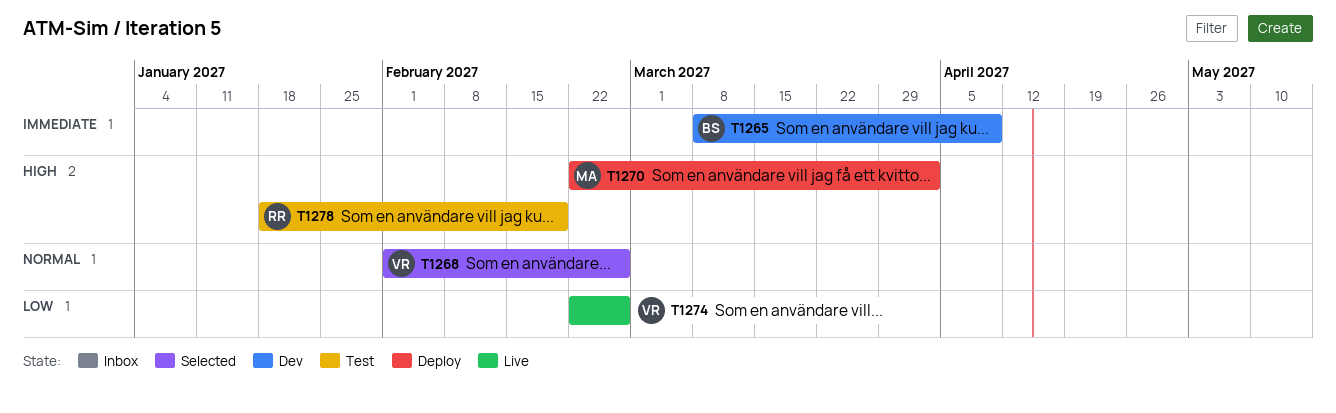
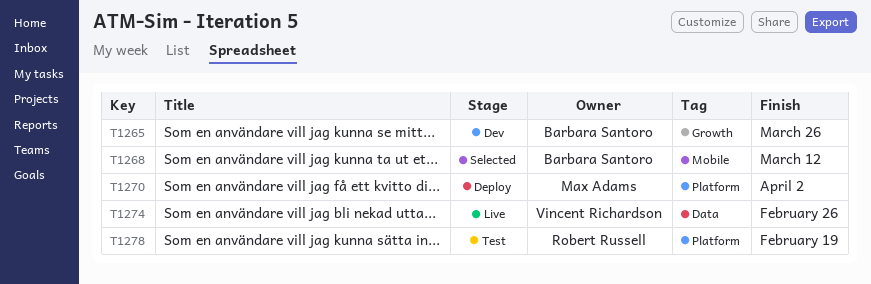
T1265, due: Apr 9 -> Mar 26
T1268, owner: Vincent Richardson -> Barbara Santoro
T1268, due: Feb 26 -> Mar 12

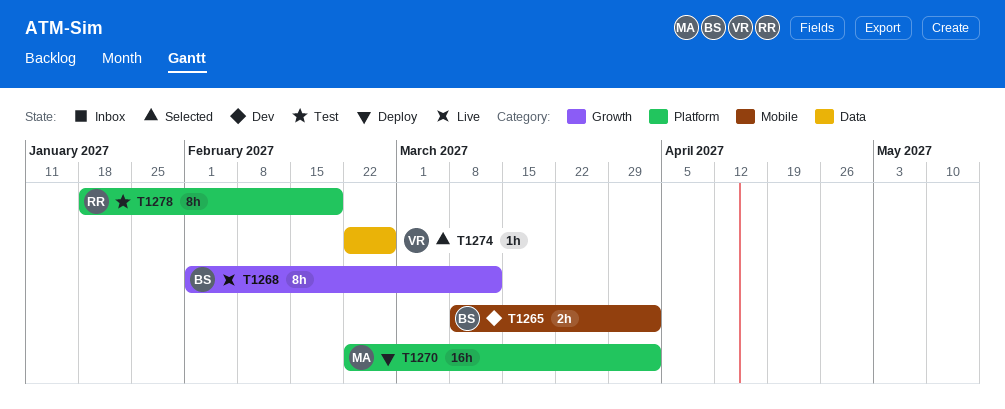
T1265, label: Growth -> Mobile
T1265, due: Mar 26 -> Apr 2
T1268, status: Selected -> Live
T1268, label: Mobile -> Growth
T1274, status: Live -> Selected

